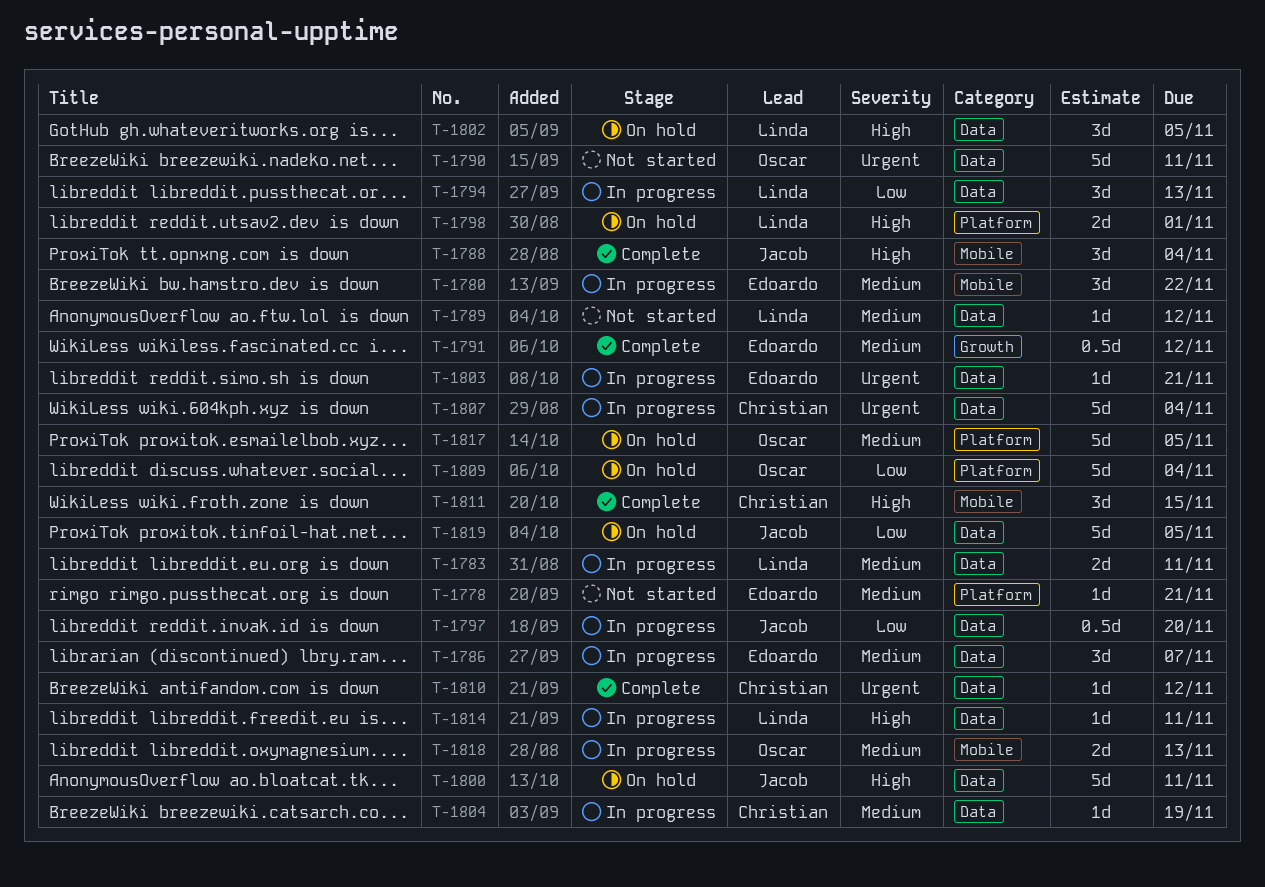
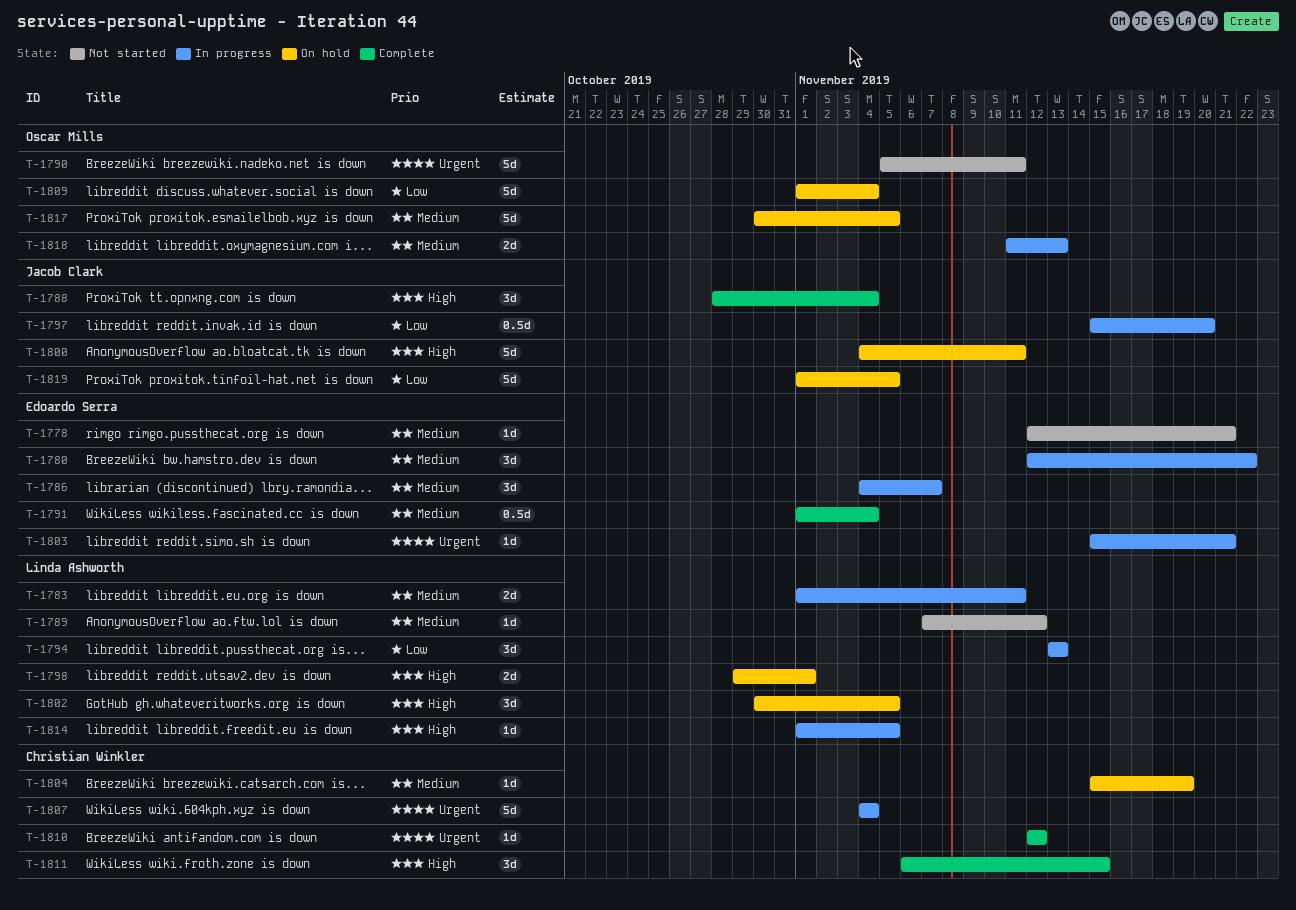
T-1791, due: Nov 12 -> Nov 4
T-1804, status: In progress -> On hold
T-1814, due: Nov 11 -> Nov 5

